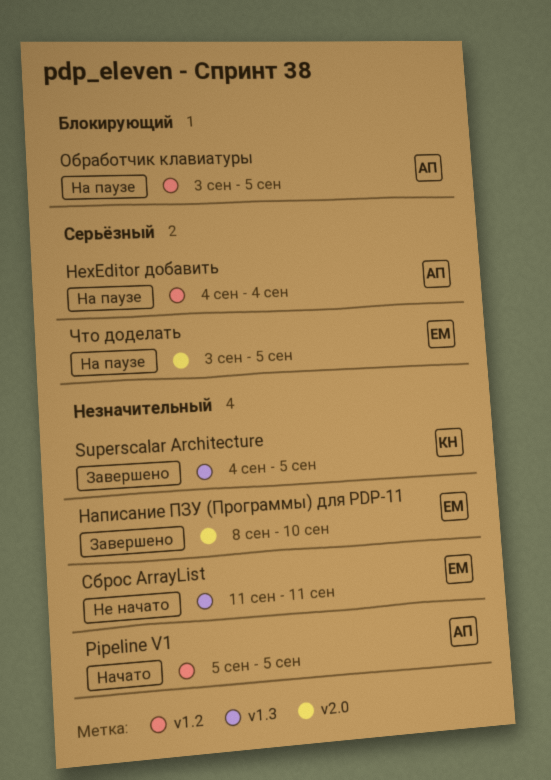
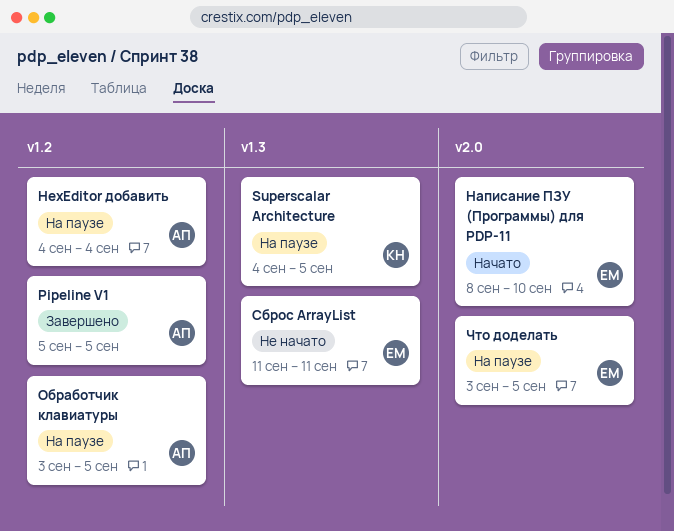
Pipeline V1, status: Начато -> Завершено
Superscalar Architecture, status: Завершено -> На паузе
Написание ПЗУ (Программы) для PDP-11, status: Завершено -> Начато

